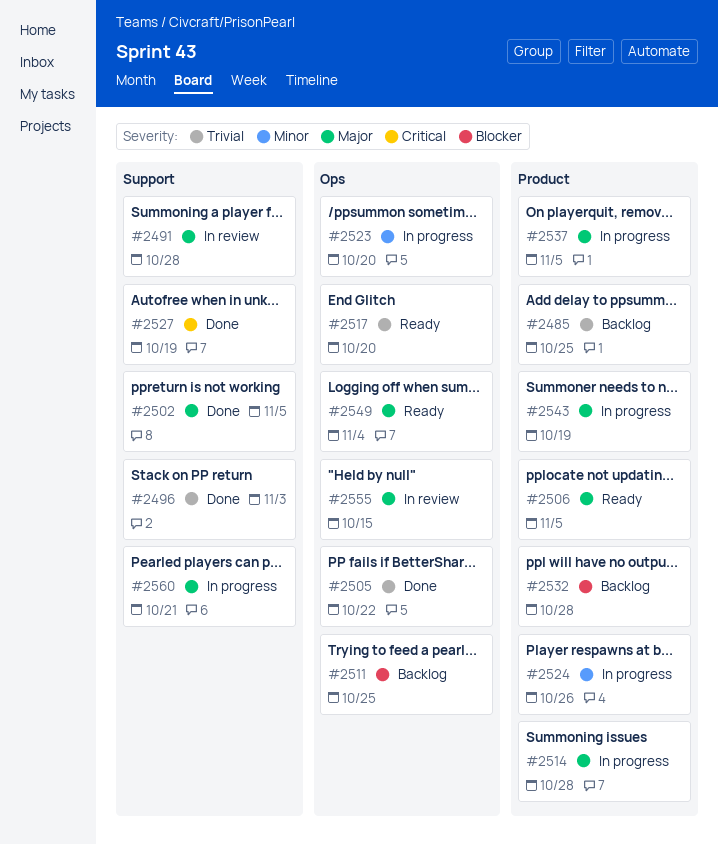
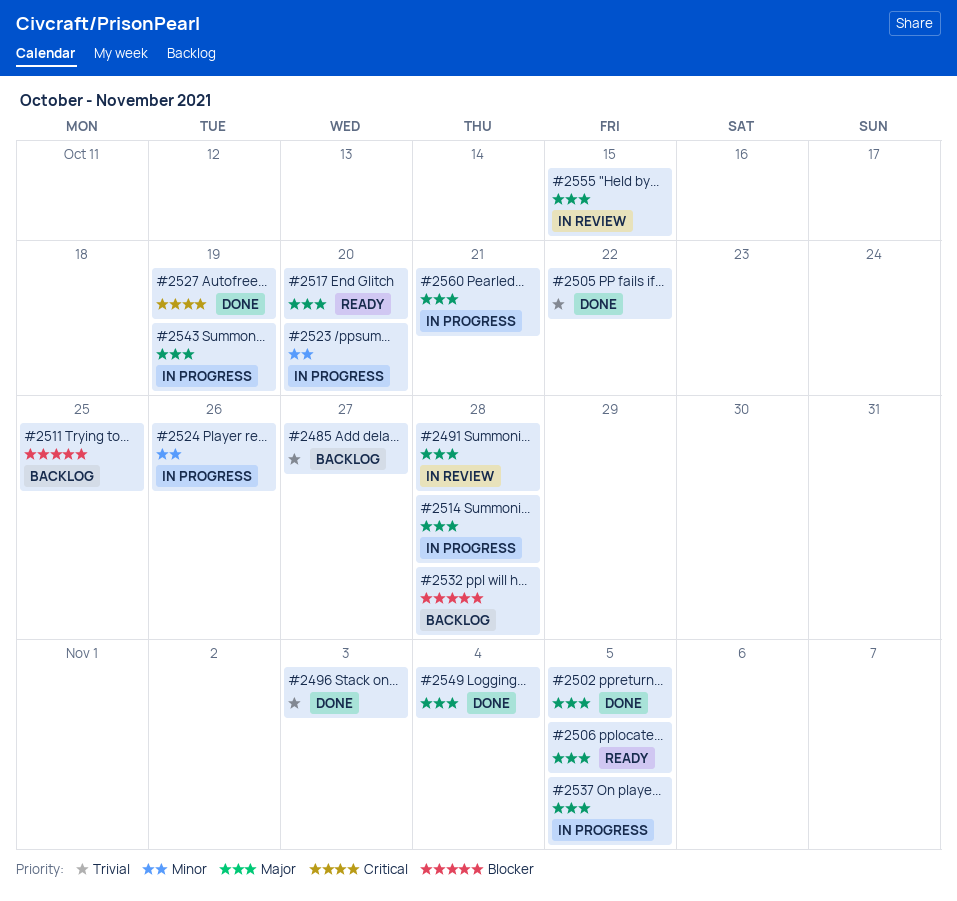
#2485, due: Oct 25 -> Oct 27
#2517, priority: Trivial -> Major
#2549, status: Ready -> Done

